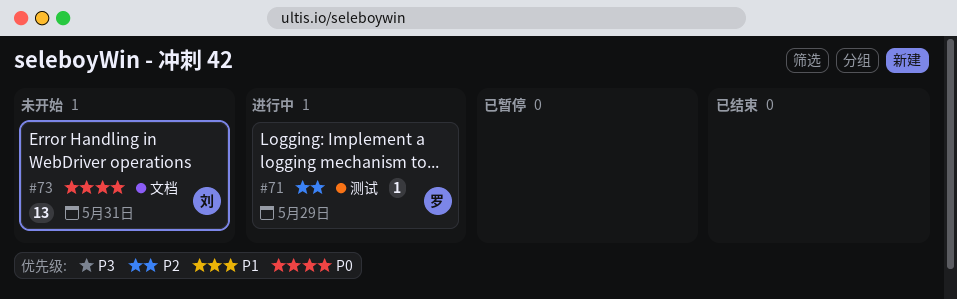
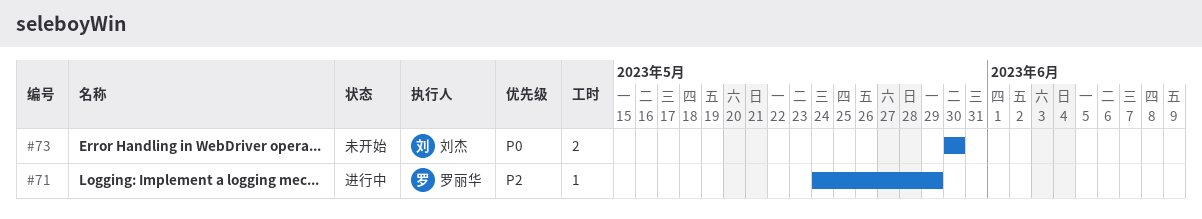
#73, estimate: 13 -> 2
#73, due: May 31 -> May 30

